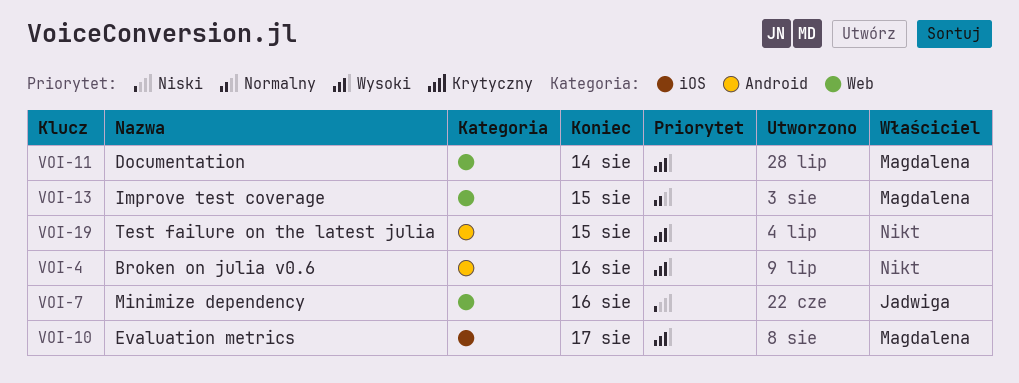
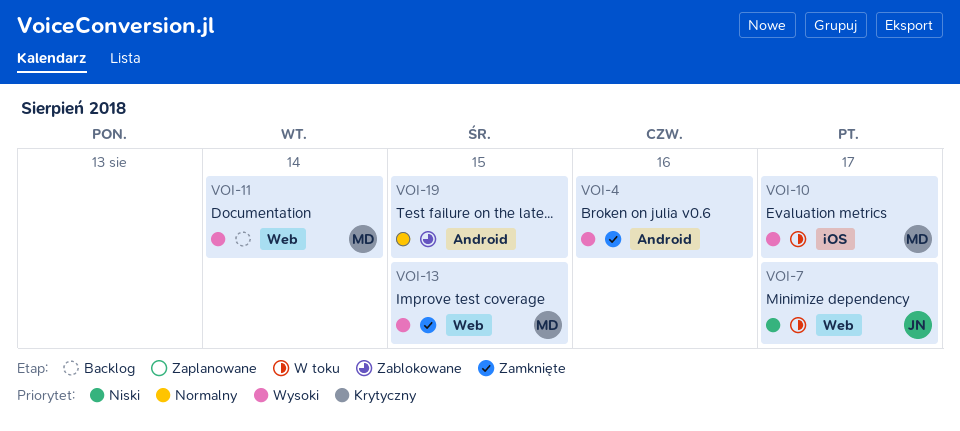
VOI-7, due: Aug 16 -> Aug 17
VOI-13, priority: Normalny -> Wysoki
VOI-19, priority: Wysoki -> Normalny

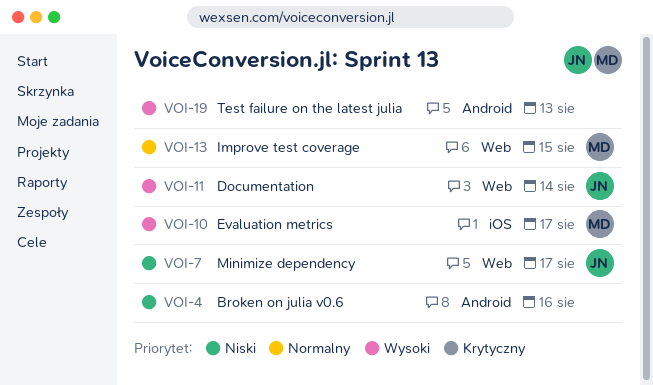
VOI-4, priority: Wysoki -> Niski
VOI-11, owner: MD -> JN
VOI-13, priority: Wysoki -> Normalny
VOI-19, priority: Normalny -> Wysoki
VOI-19, due: Aug 15 -> Aug 13

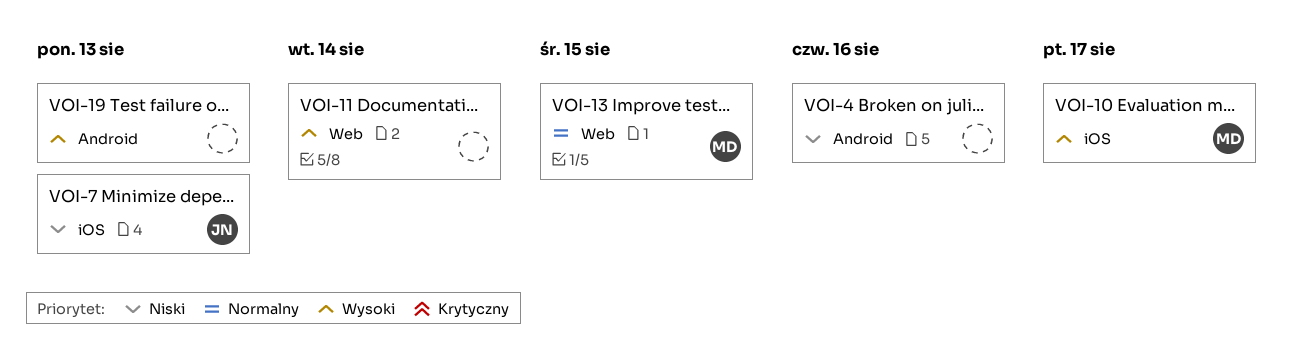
VOI-7, label: Web -> iOS
VOI-7, due: Aug 17 -> Aug 13
VOI-11, owner: JN -> none

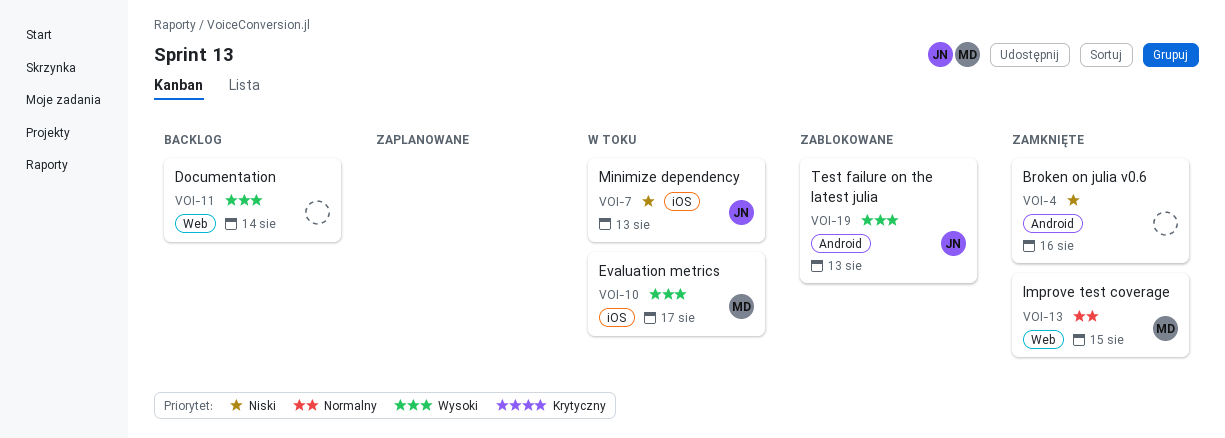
VOI-19, owner: none -> JN

